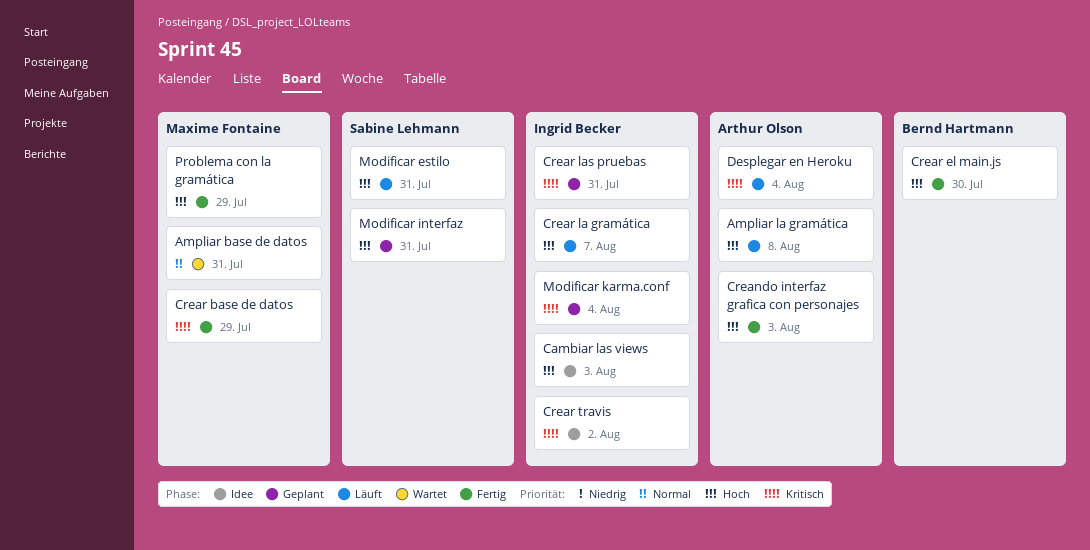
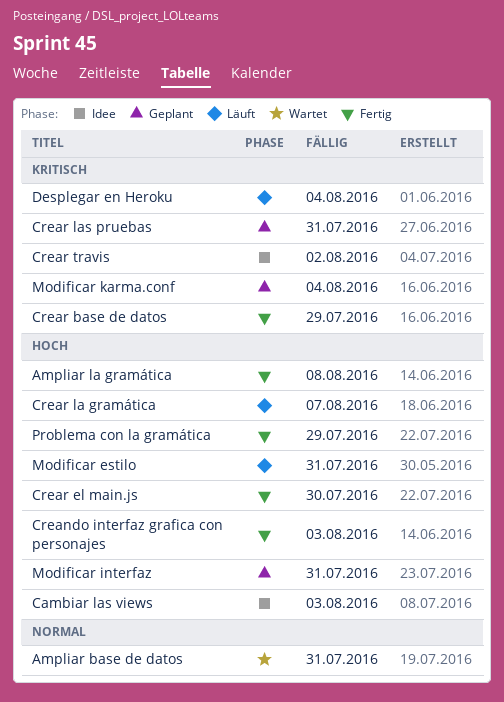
Ampliar la gramática, status: Läuft -> Fertig

